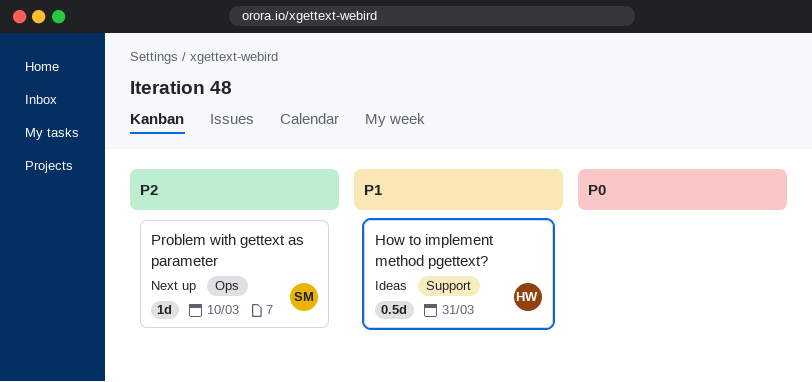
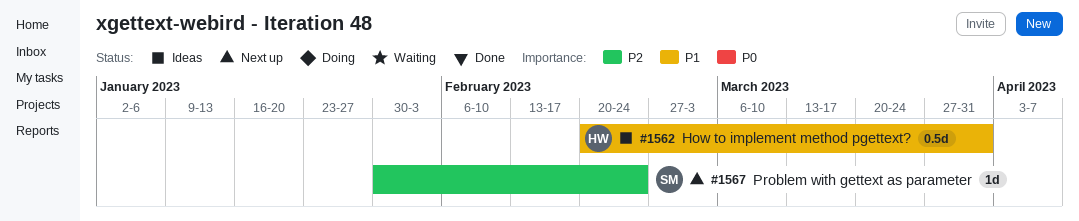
Problem with gettext as parameter, due: Mar 10 -> Feb 24

